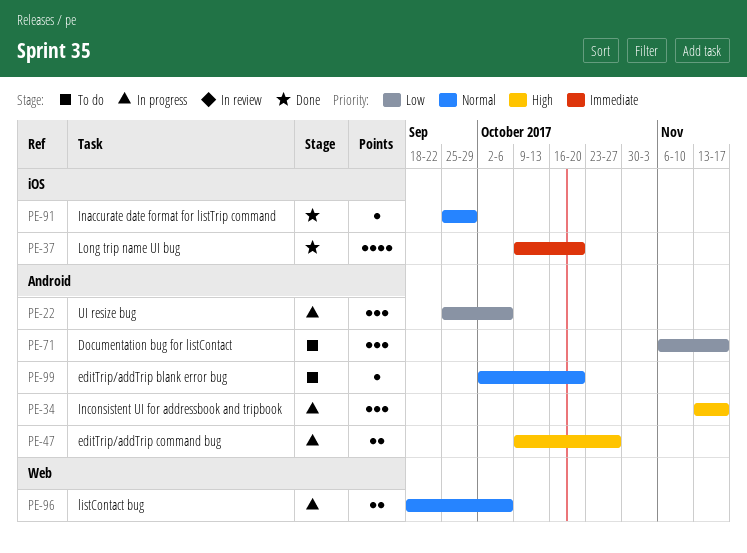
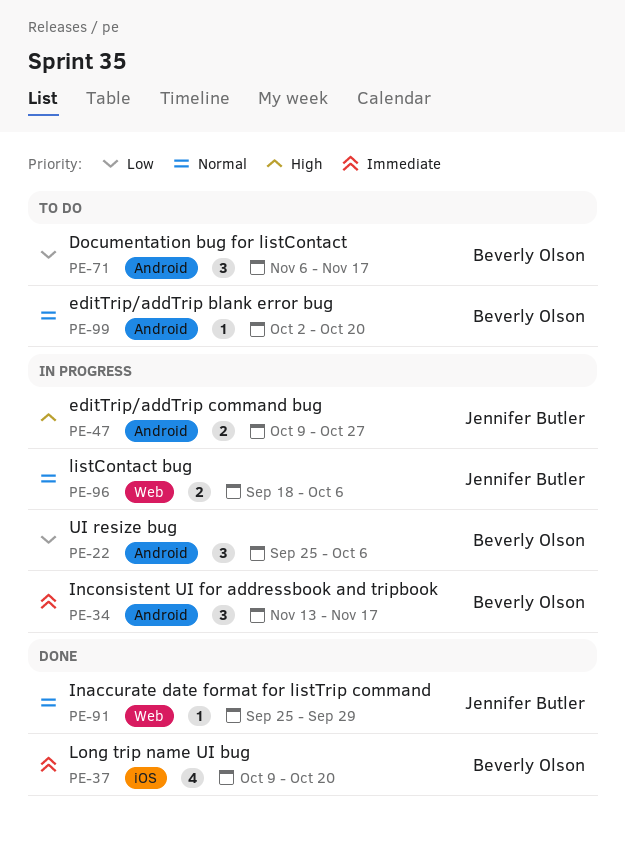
PE-34, priority: High -> Immediate
PE-91, label: iOS -> Web

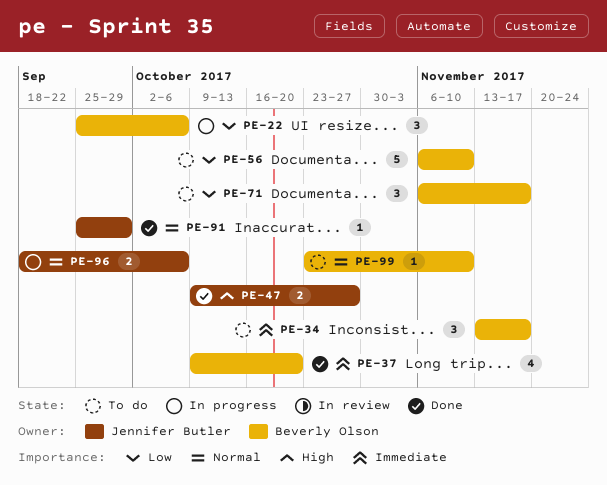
PE-34, status: In progress -> To do
PE-47, status: In progress -> Done
PE-56: none -> present
PE-99, start: Oct 2 -> Oct 23
PE-99, due: Oct 20 -> Nov 10

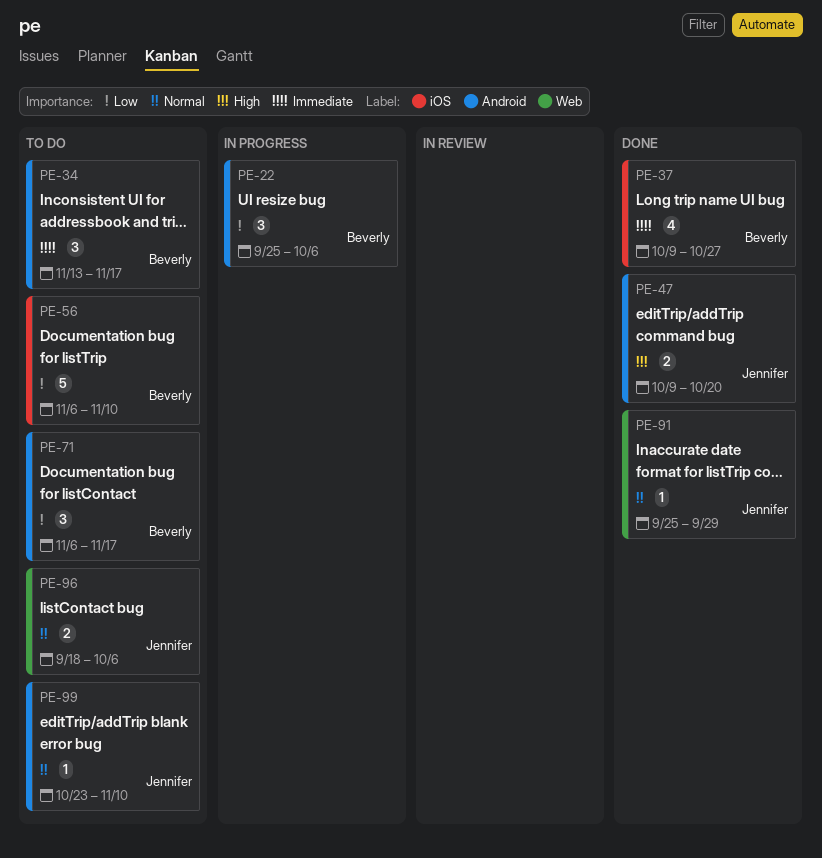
PE-37, due: Oct 20 -> Oct 27
PE-47, due: Oct 27 -> Oct 20
PE-96, status: In progress -> To do
PE-99, owner: Beverly Olson -> Jennifer Butler

